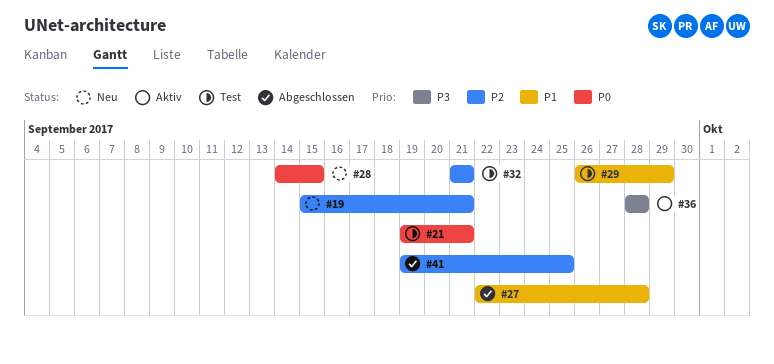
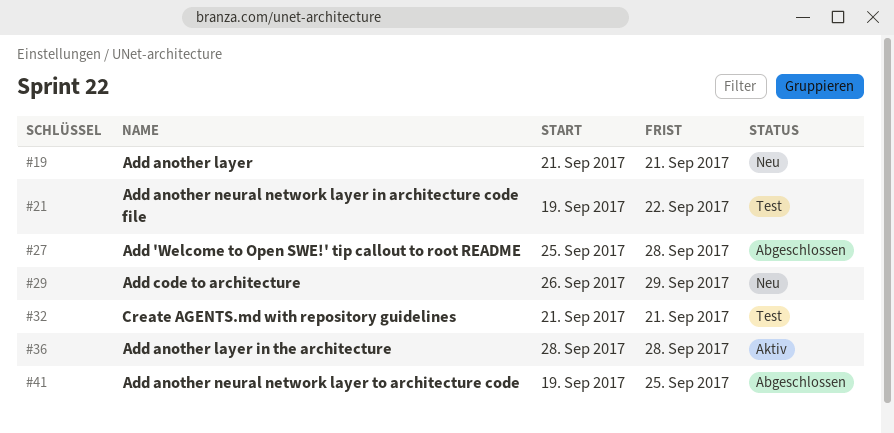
#19, start: Sep 15 -> Sep 21
#21, due: Sep 21 -> Sep 22
#27, start: Sep 22 -> Sep 25
#28: present -> none
#29, status: Test -> Neu

